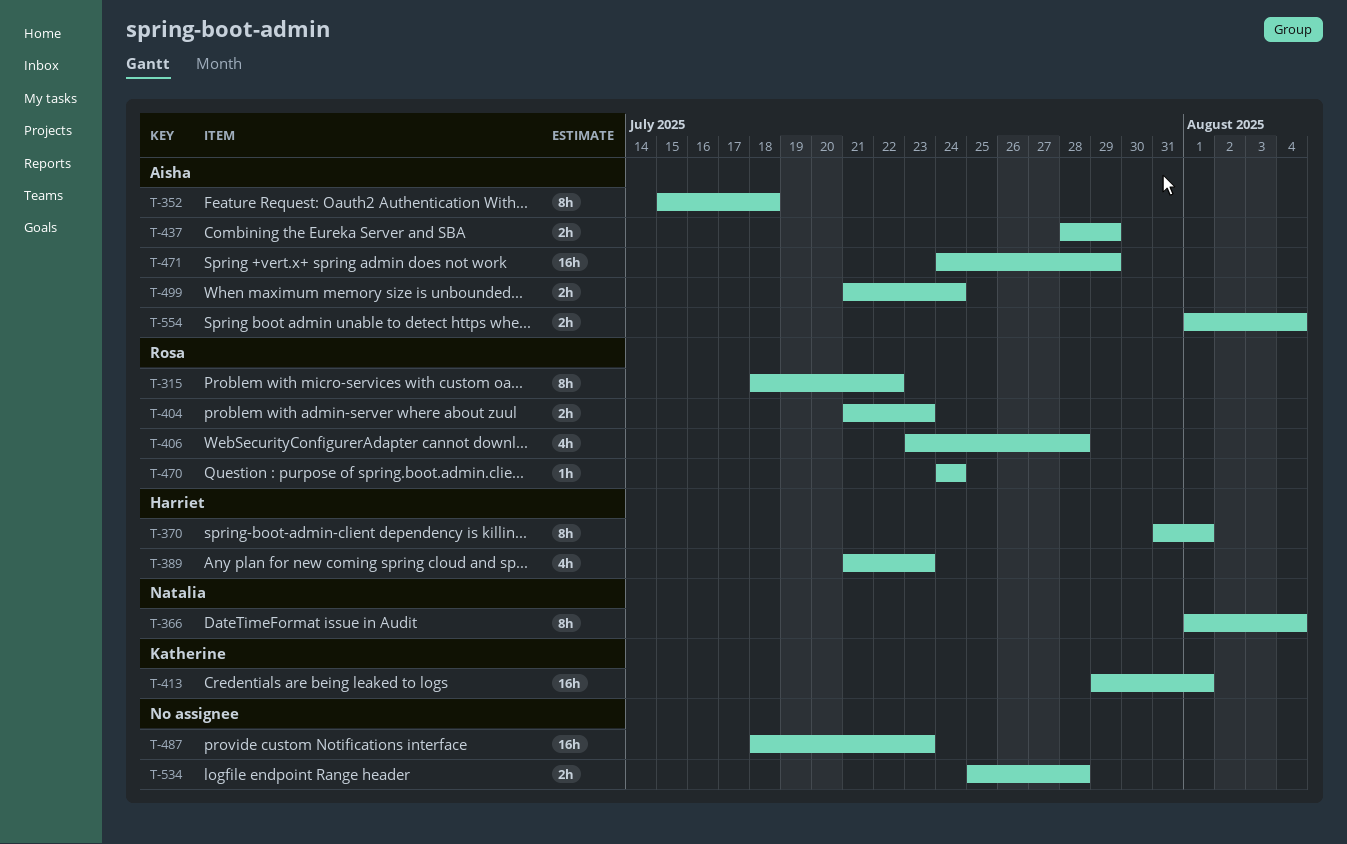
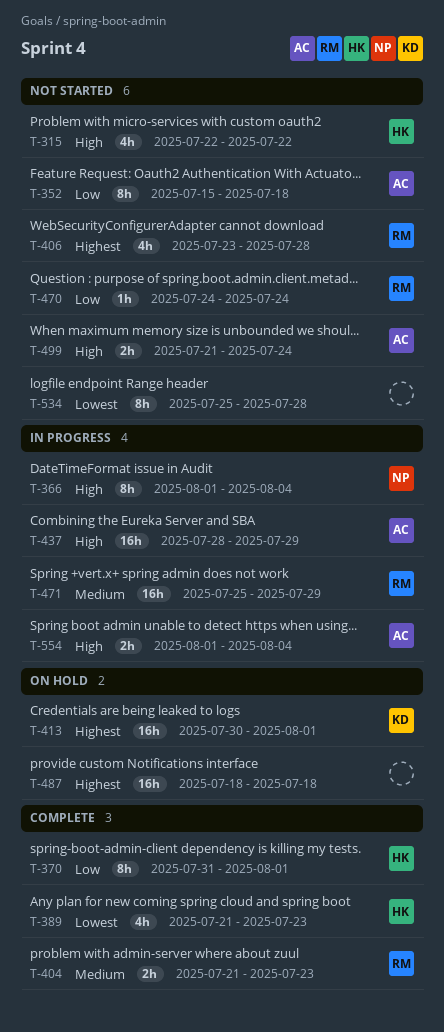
T-315, owner: Rosa -> Harriet
T-315, estimate: 8h -> 4h
T-315, start: Jul 18 -> Jul 22
T-413, start: Jul 29 -> Jul 30
T-437, estimate: 2h -> 16h
T-471, owner: Aisha -> Rosa
T-471, start: Jul 24 -> Jul 25
T-487, due: Jul 23 -> Jul 18
T-534, estimate: 2h -> 8h

